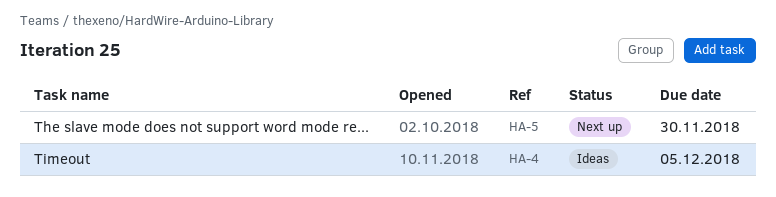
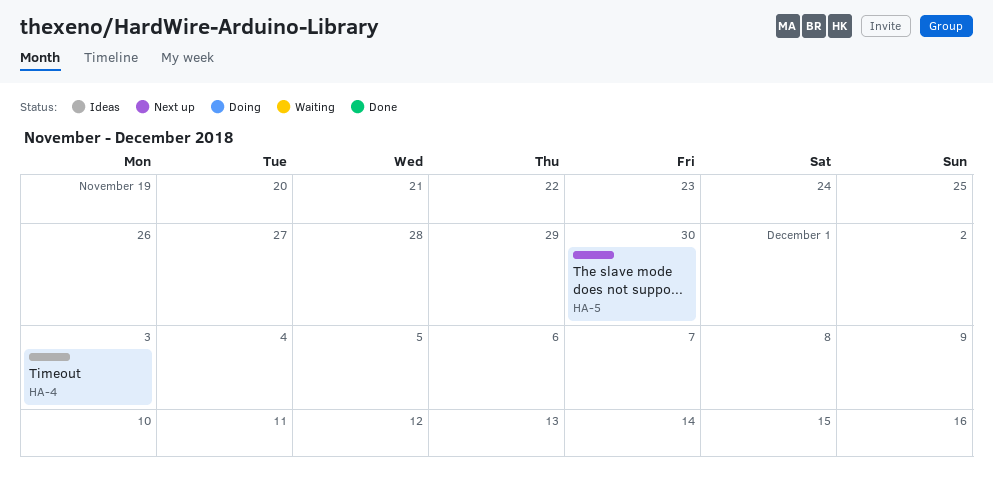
HA-4, due: Dec 5 -> Dec 3

